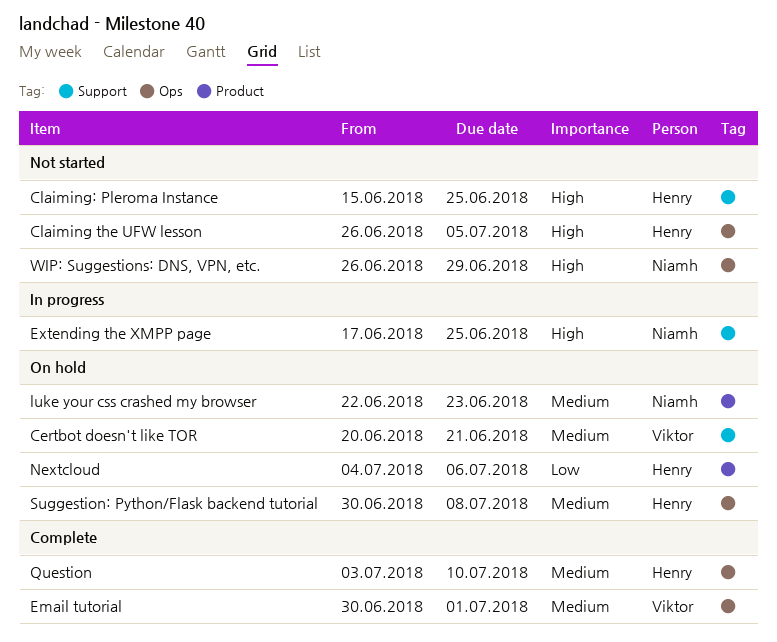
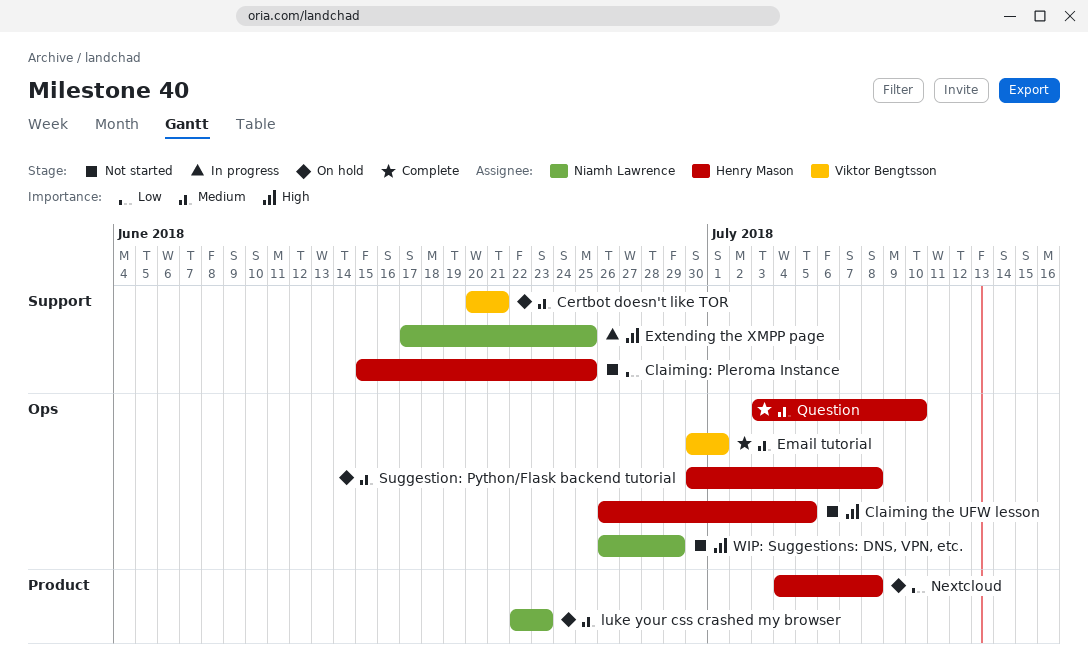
Claiming: Pleroma Instance, priority: High -> Low
Nextcloud, due: Jul 6 -> Jul 8

